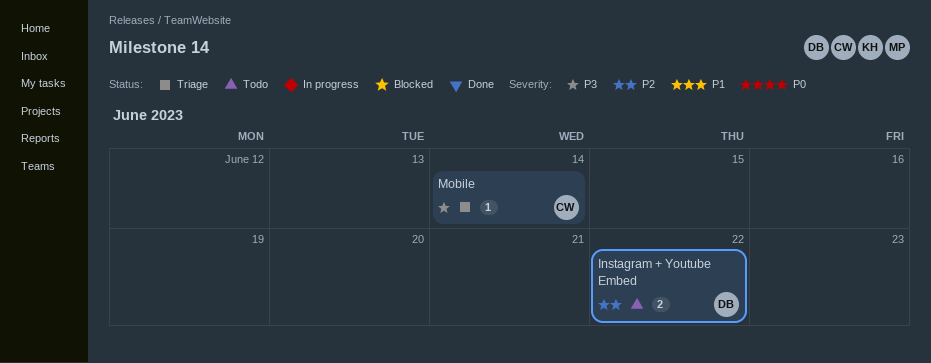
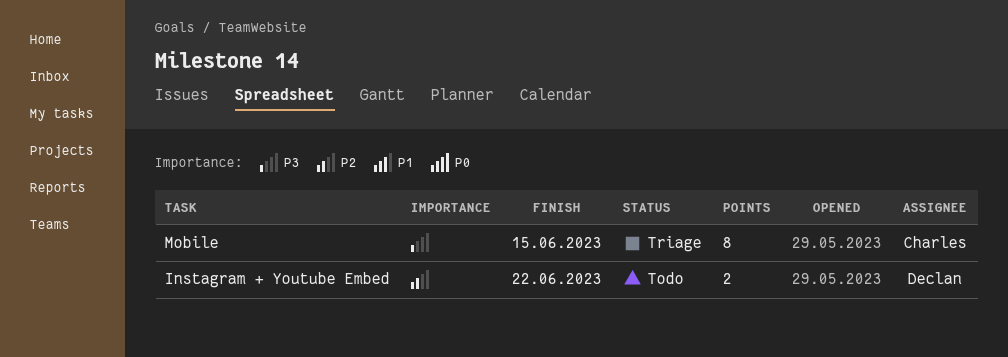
Mobile, estimate: 1 -> 8
Mobile, due: Jun 14 -> Jun 15

